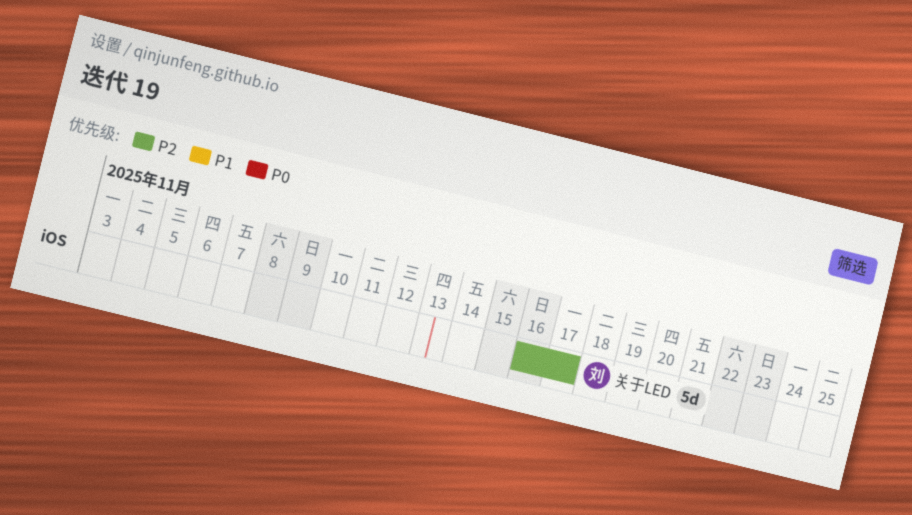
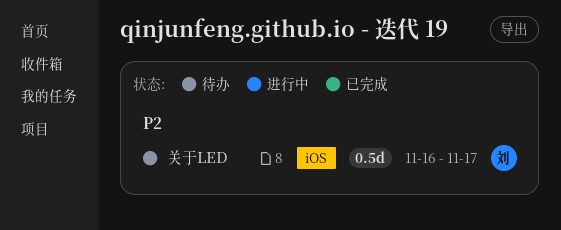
关于LED, estimate: 5d -> 0.5d

